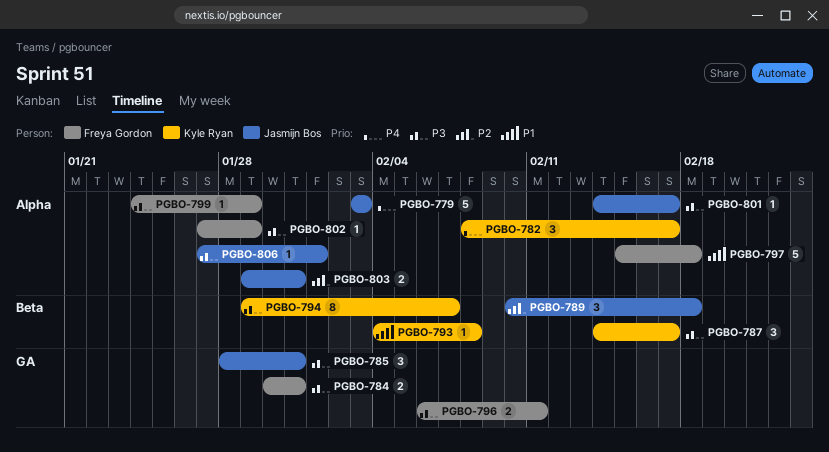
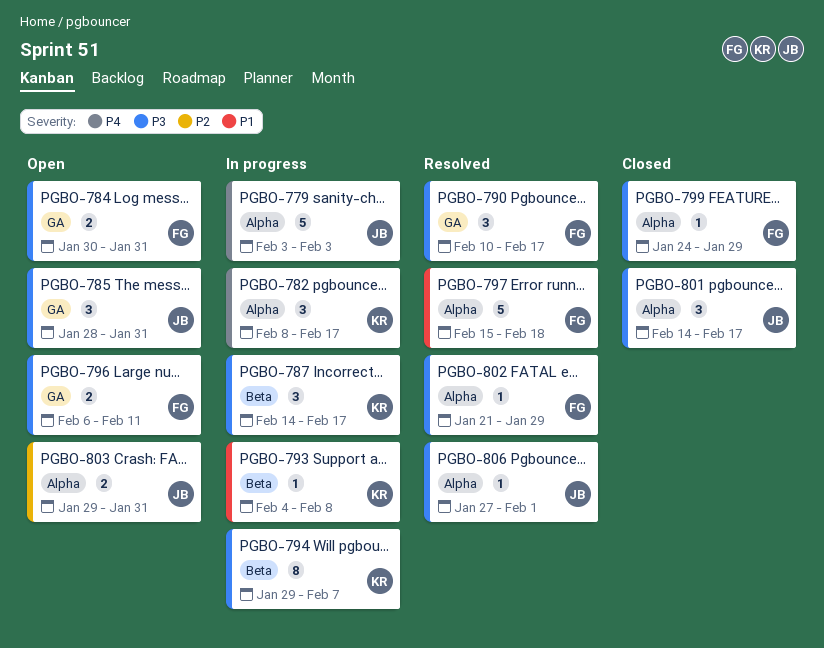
PGBO-789: present -> none
PGBO-790: none -> present
PGBO-801, estimate: 1 -> 3
PGBO-802, start: Jan 27 -> Jan 21

